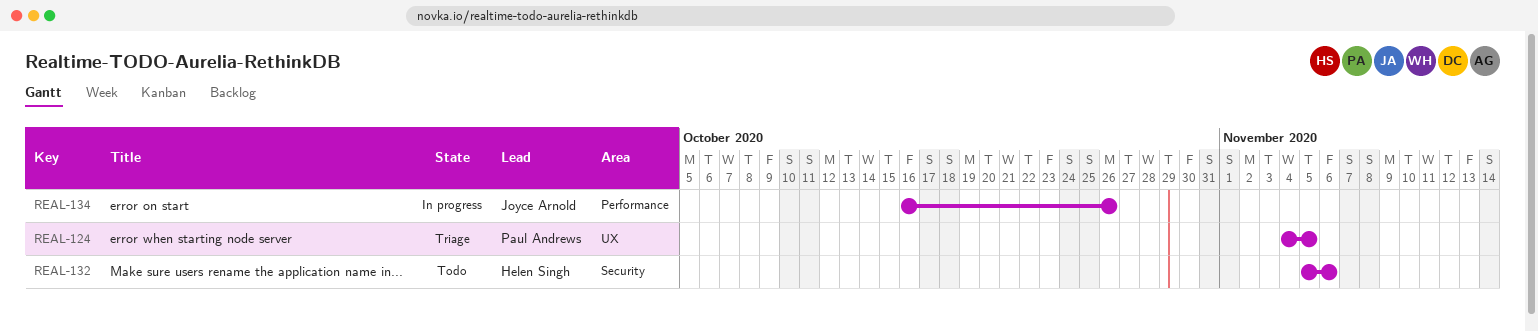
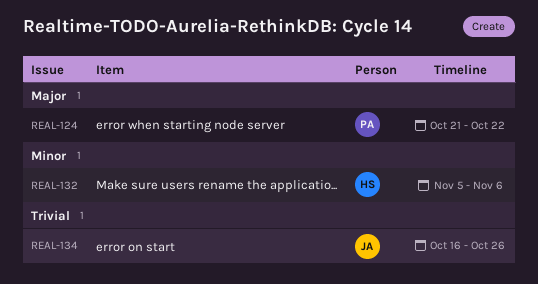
REAL-124, start: Nov 4 -> Oct 21
REAL-124, due: Nov 5 -> Oct 22

